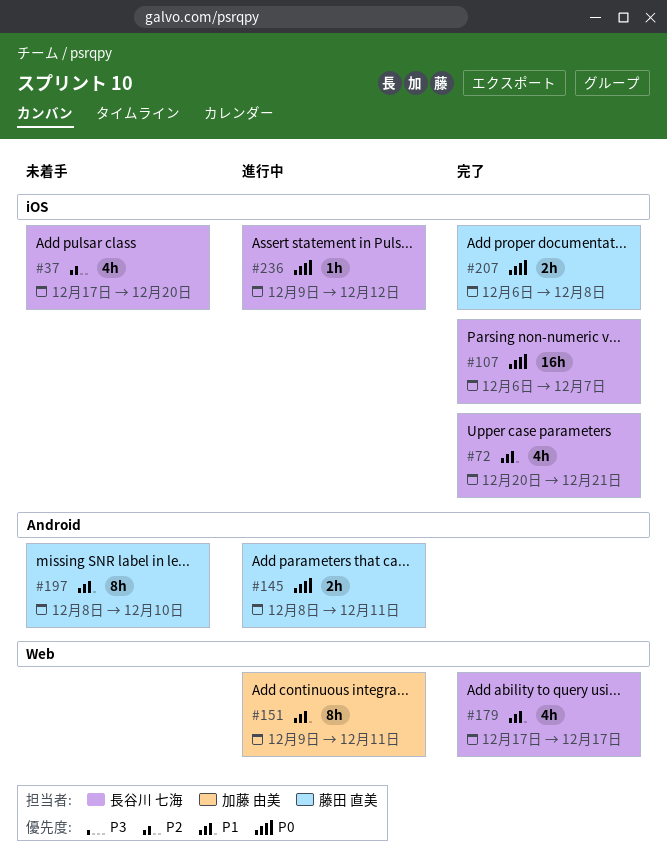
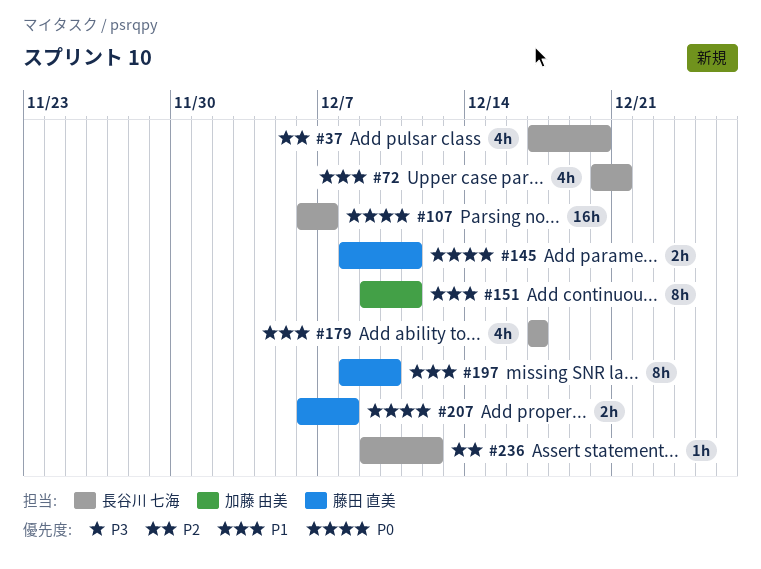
#236, priority: P0 -> P2

